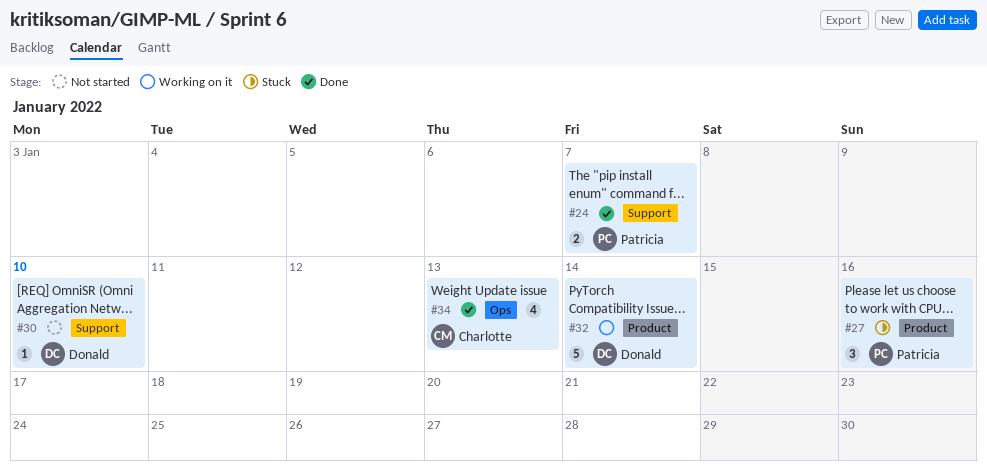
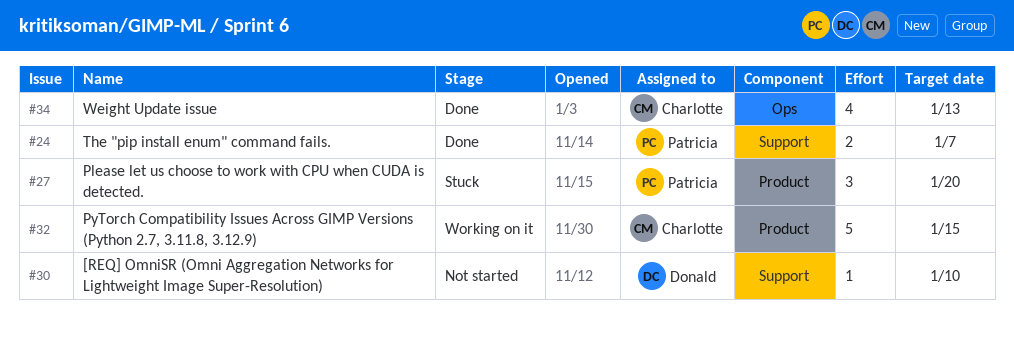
#27, due: Jan 16 -> Jan 20
#32, owner: Donald -> Charlotte
#32, due: Jan 14 -> Jan 15

